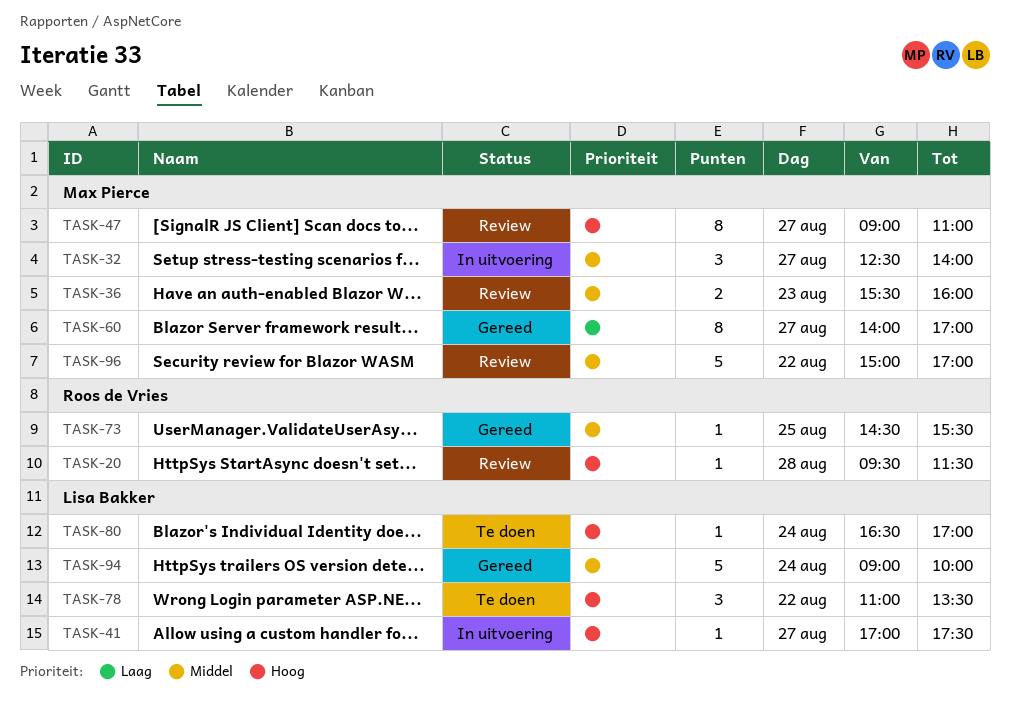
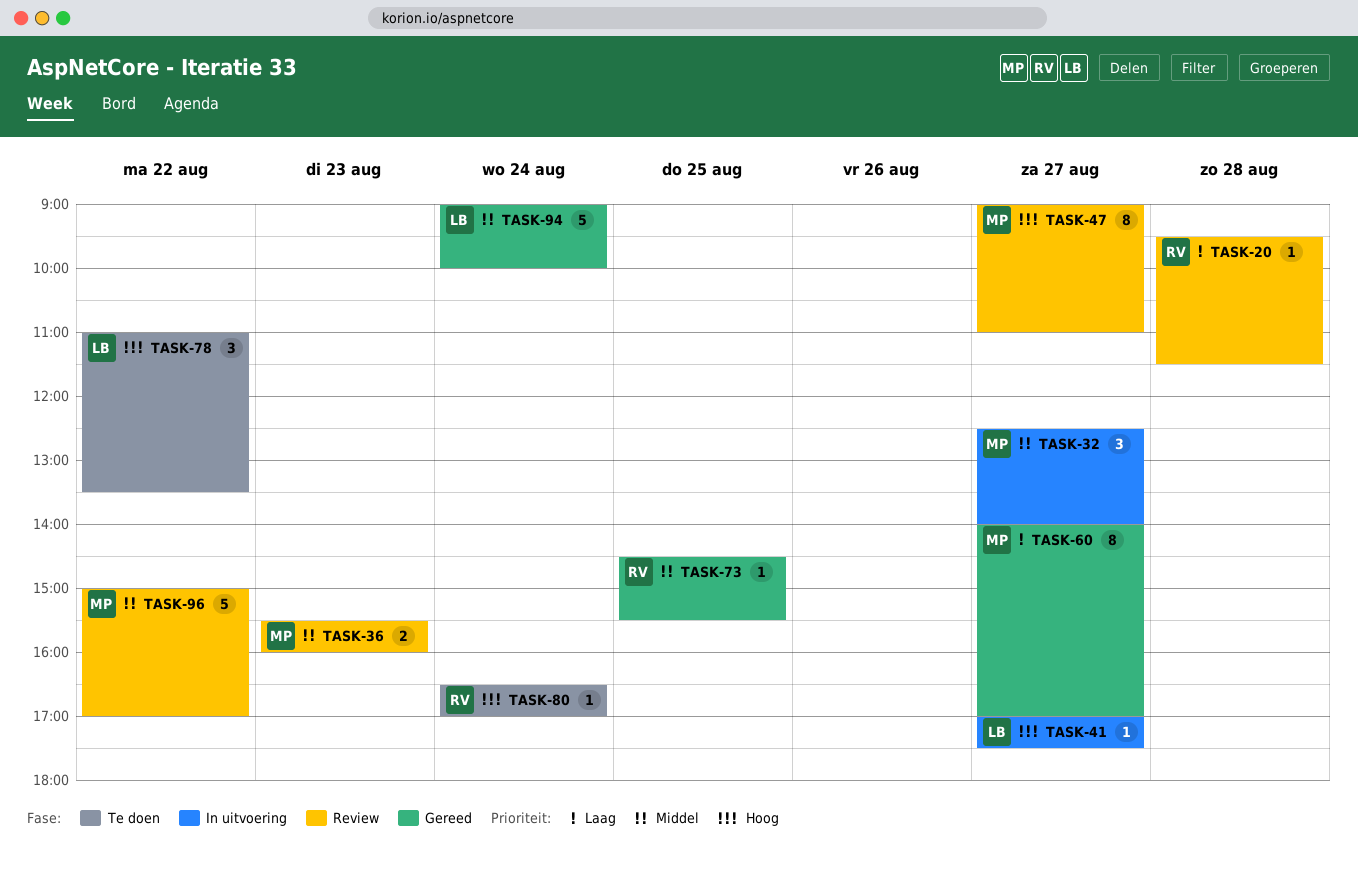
TASK-20, priority: Hoog -> Laag
TASK-80, owner: Lisa Bakker -> Roos de Vries

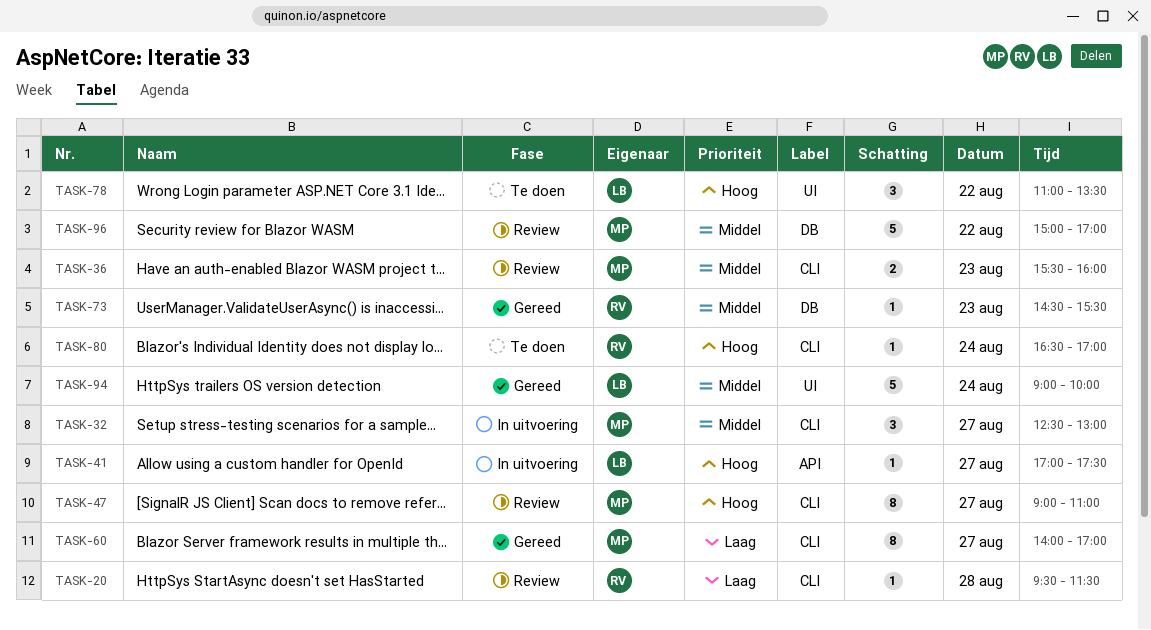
TASK-32, ends: 14:00 -> 13:00
TASK-73, day: Aug 25 -> Aug 23

